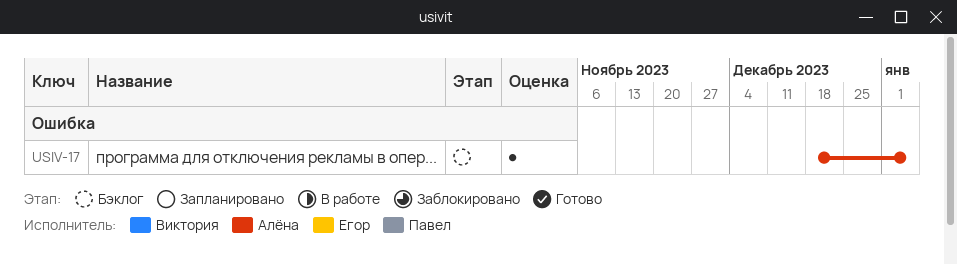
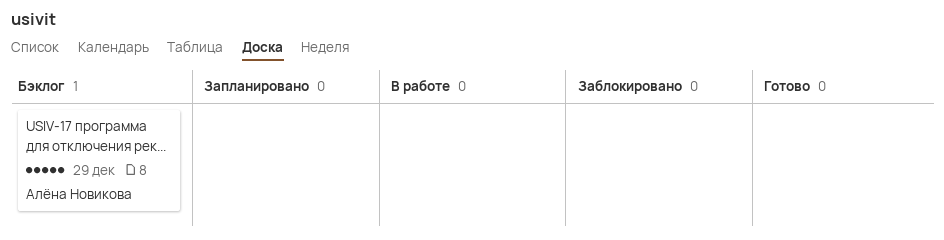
USIV-17, estimate: 1 -> 5
USIV-17, due: Jan 5 -> Dec 29

